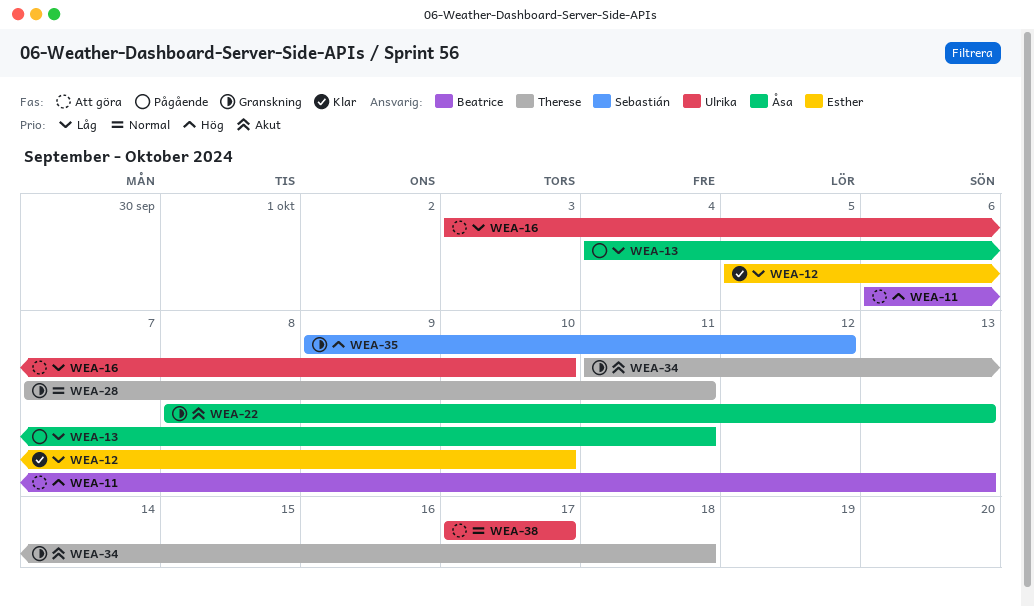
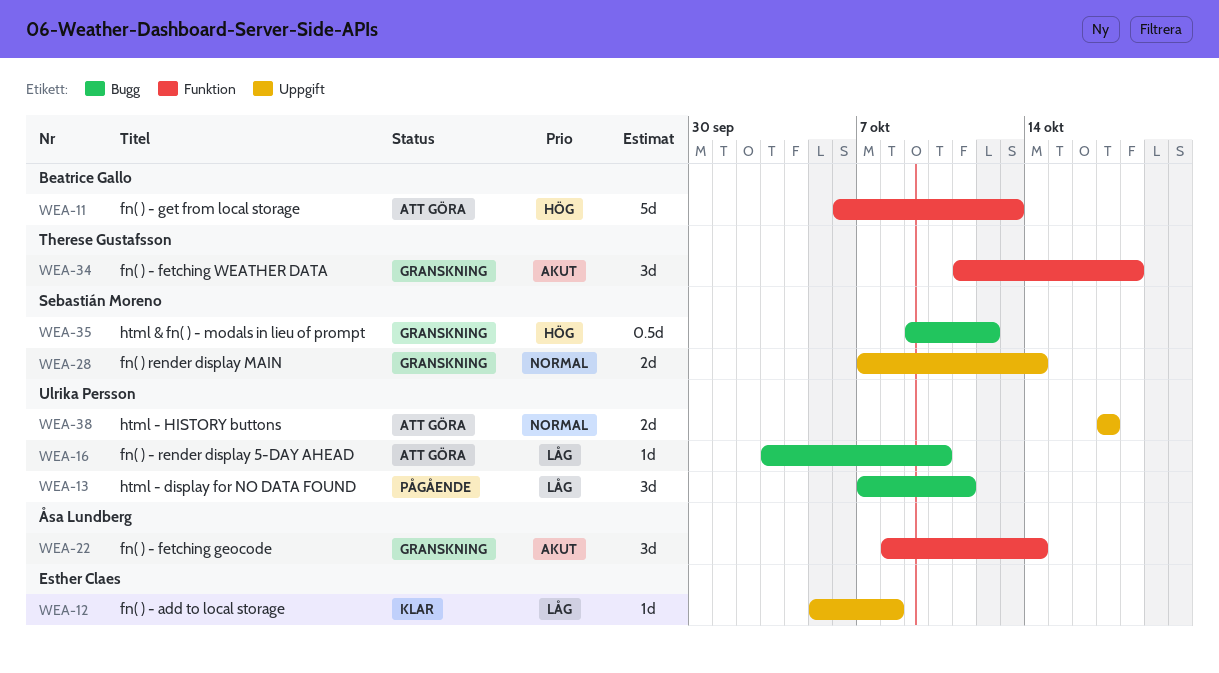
WEA-12, due: Oct 10 -> Oct 8
WEA-13, owner: Åsa Lundberg -> Ulrika Persson
WEA-13, start: Oct 4 -> Oct 7
WEA-22, due: Oct 13 -> Oct 14
WEA-28, owner: Therese Gustafsson -> Sebastián Moreno
WEA-28, due: Oct 11 -> Oct 14

